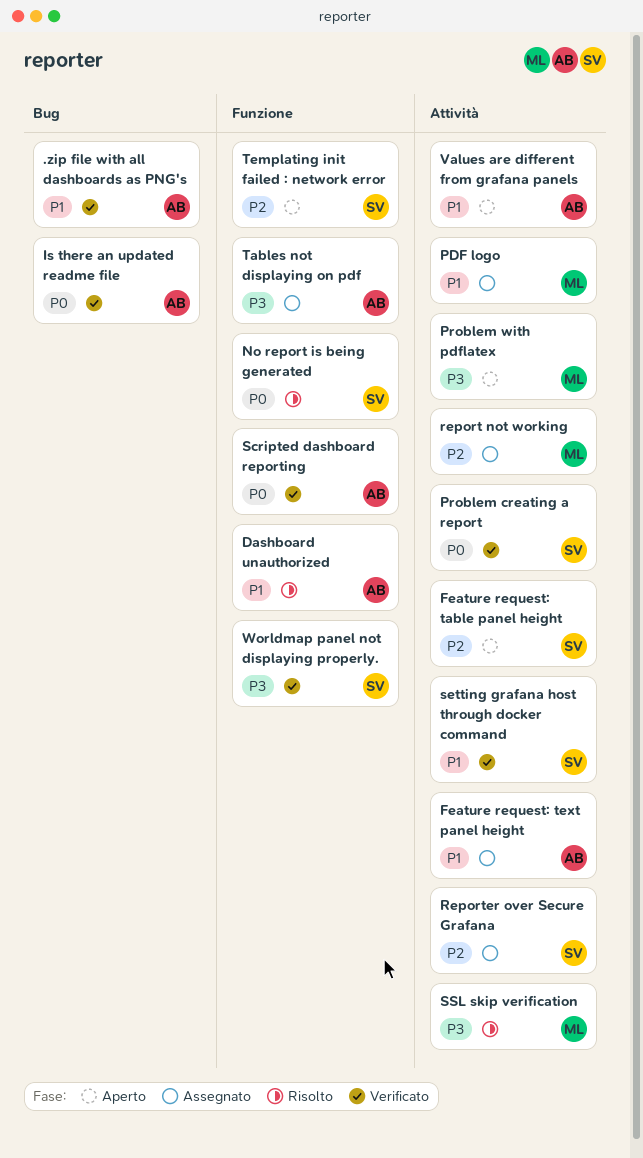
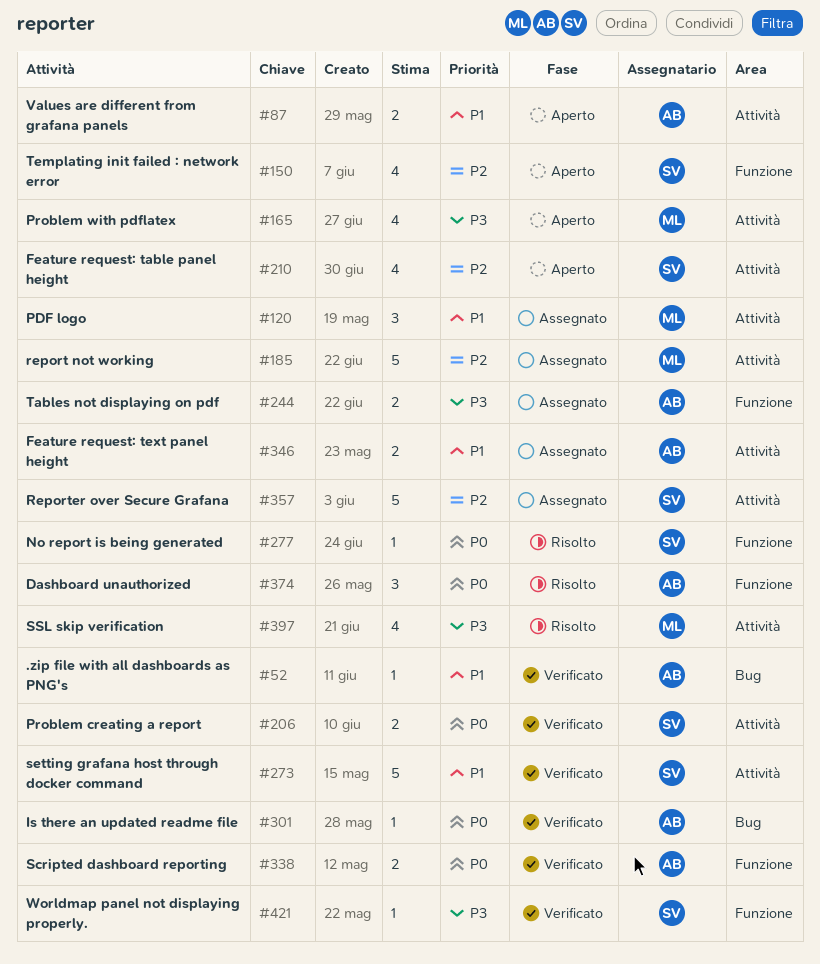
Dashboard unauthorized, priority: P1 -> P0

